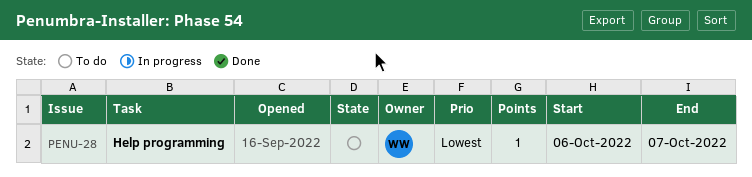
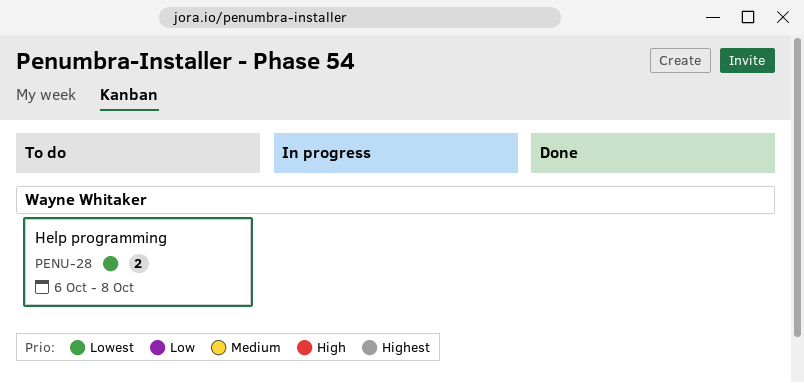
PENU-28, estimate: 1 -> 2
PENU-28, due: Oct 7 -> Oct 8

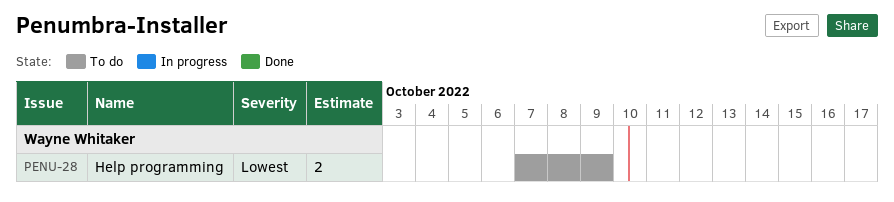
PENU-28, start: Oct 6 -> Oct 7
PENU-28, due: Oct 8 -> Oct 9

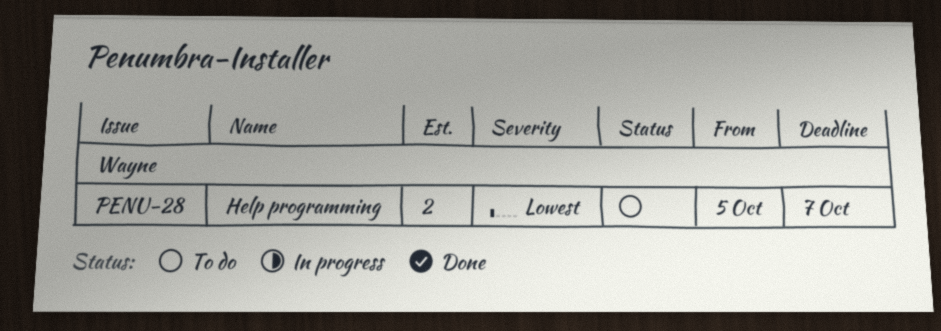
PENU-28, start: Oct 7 -> Oct 5
PENU-28, due: Oct 9 -> Oct 7

